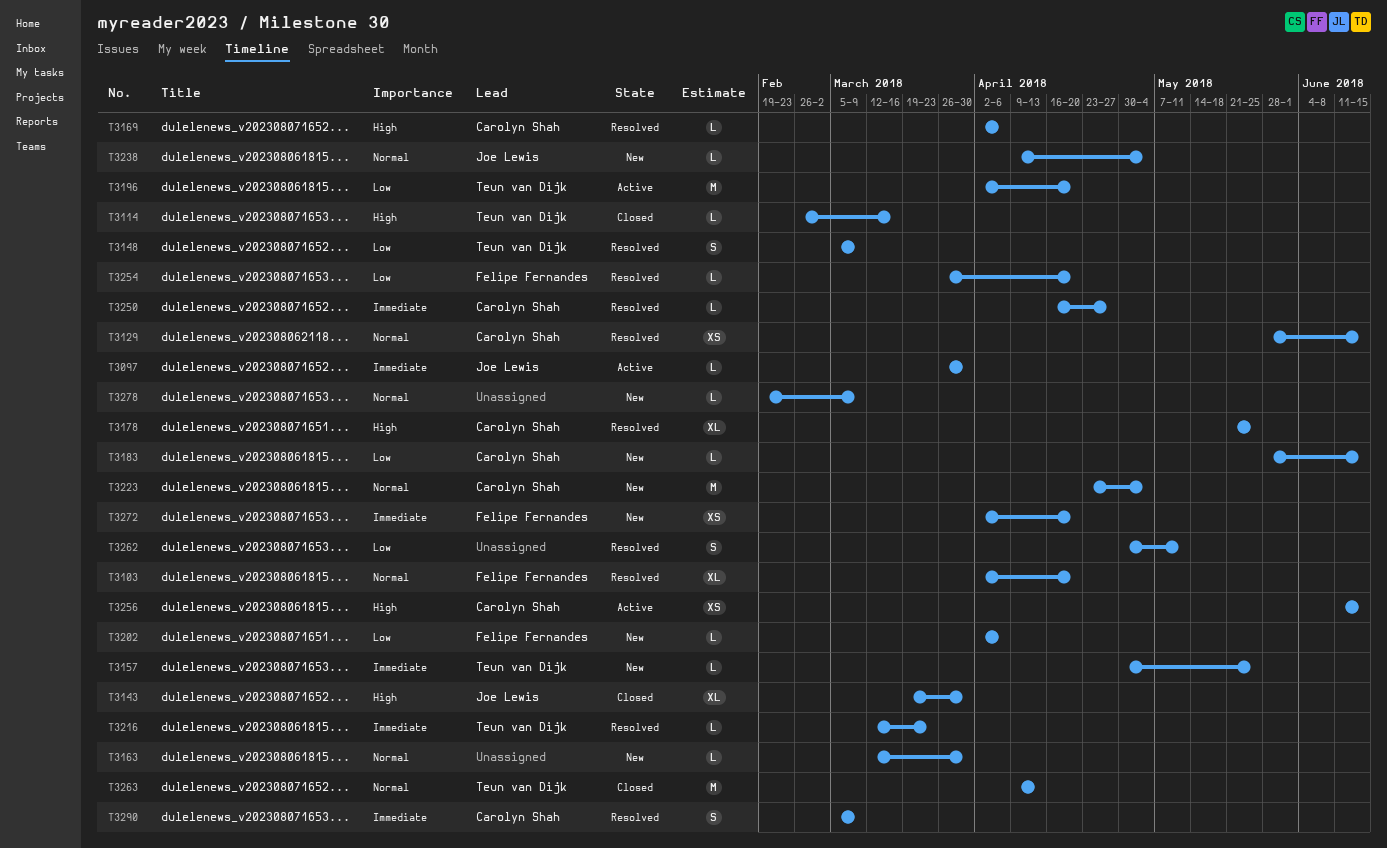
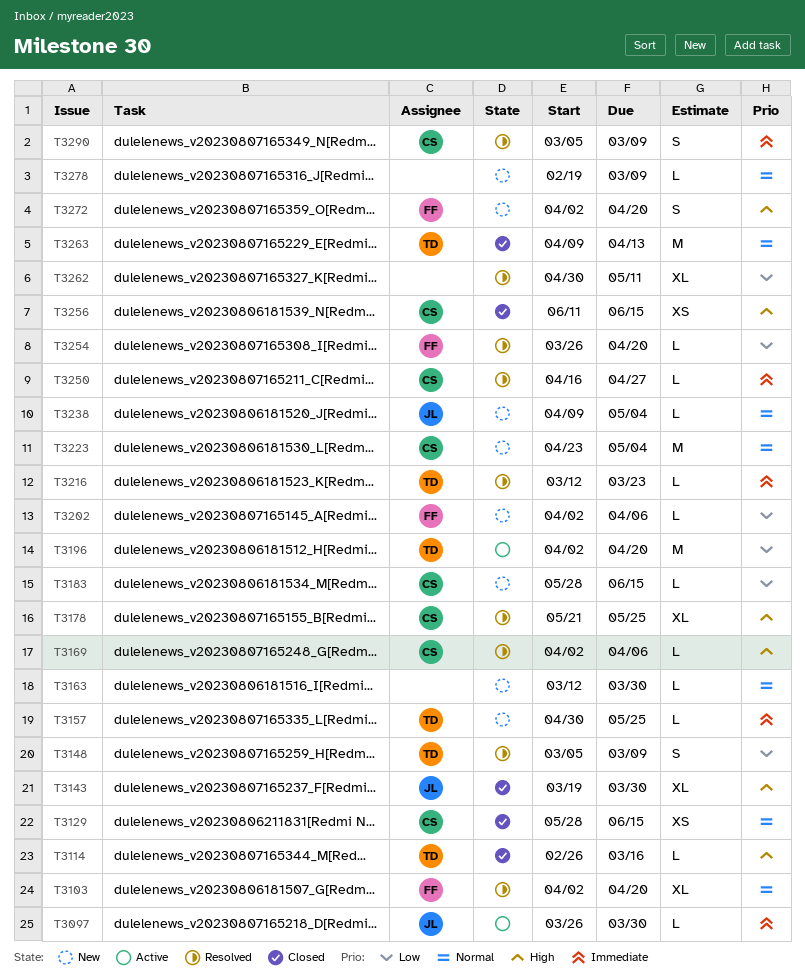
T3129, status: Resolved -> Closed
T3256, status: Active -> Closed
T3262, estimate: S -> XL
T3272, priority: Immediate -> High
T3272, estimate: XS -> S

